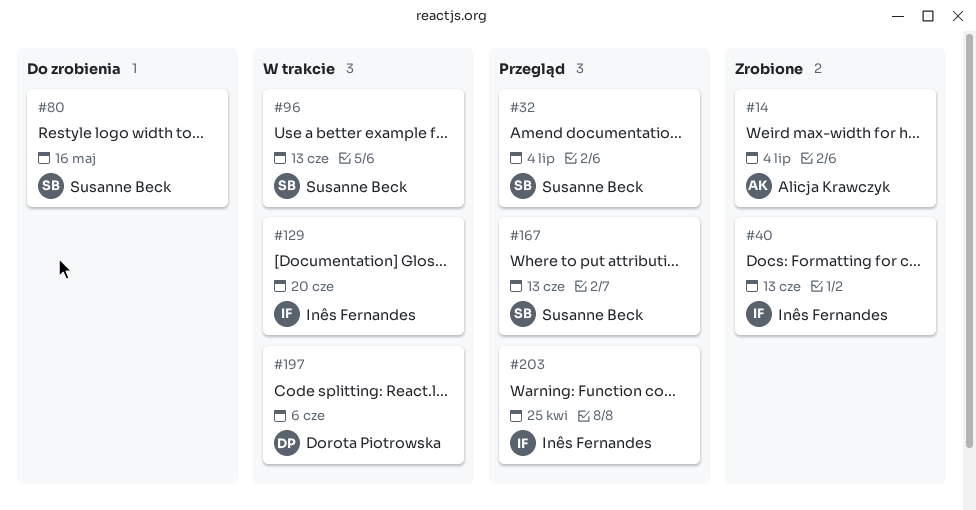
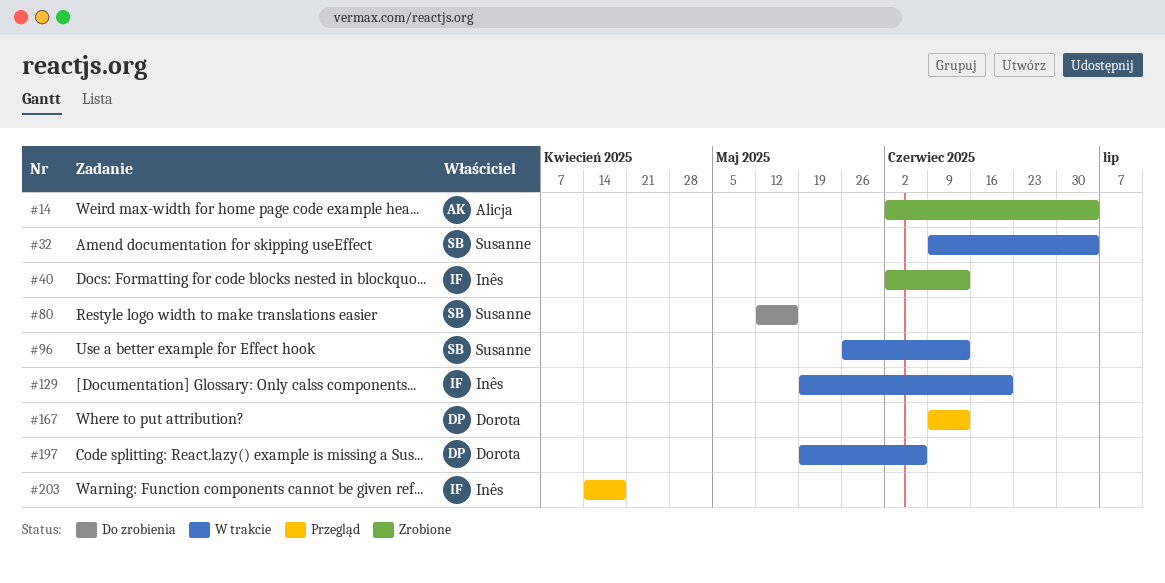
#32, status: Przegląd -> W trakcie
#167, owner: Susanne Beck -> Dorota Piotrowska
#203, due: Apr 25 -> Apr 18

